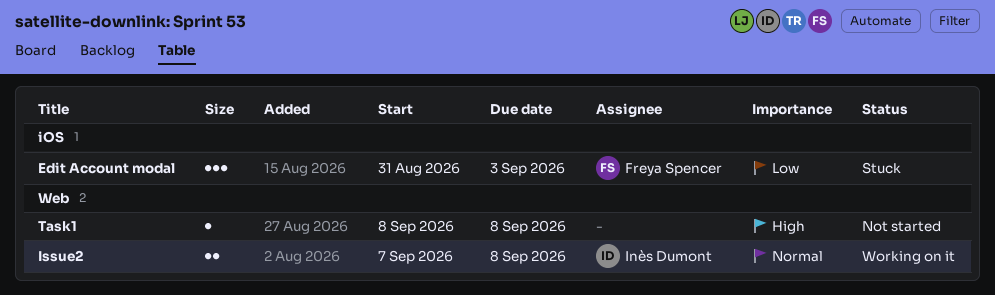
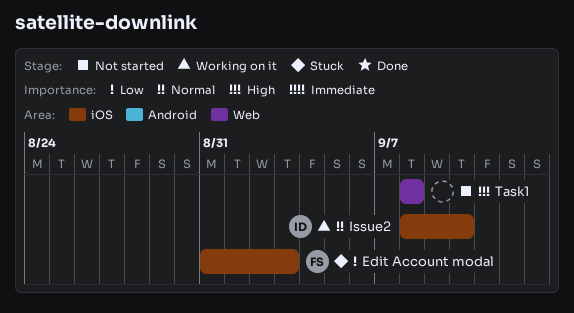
Issue2, label: Web -> iOS
Issue2, start: Sep 7 -> Sep 8
Issue2, due: Sep 8 -> Sep 10

